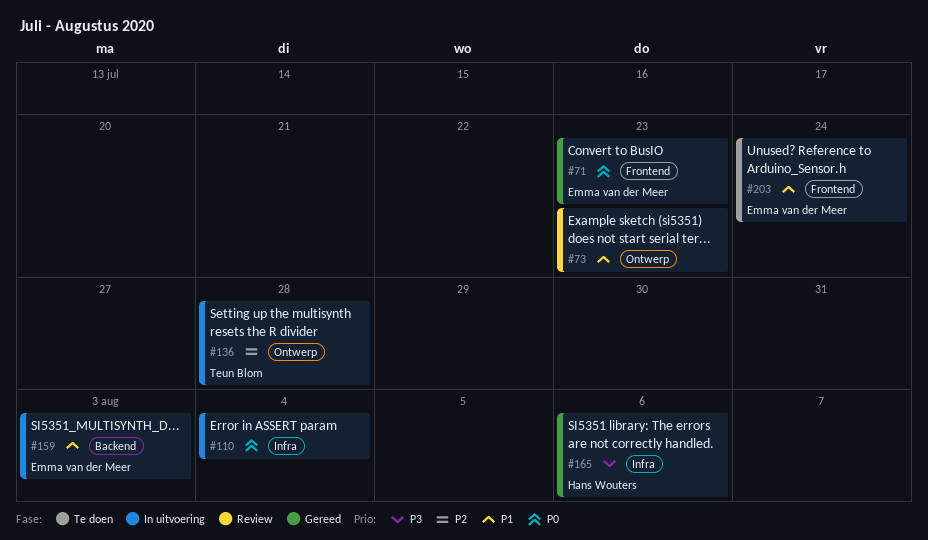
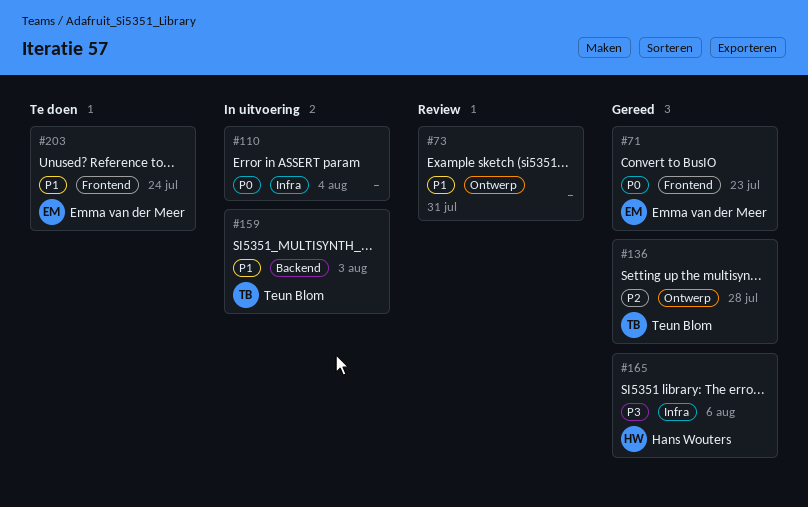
#73, due: Jul 23 -> Jul 31
#136, status: In uitvoering -> Gereed
#159, owner: Emma van der Meer -> Teun Blom

